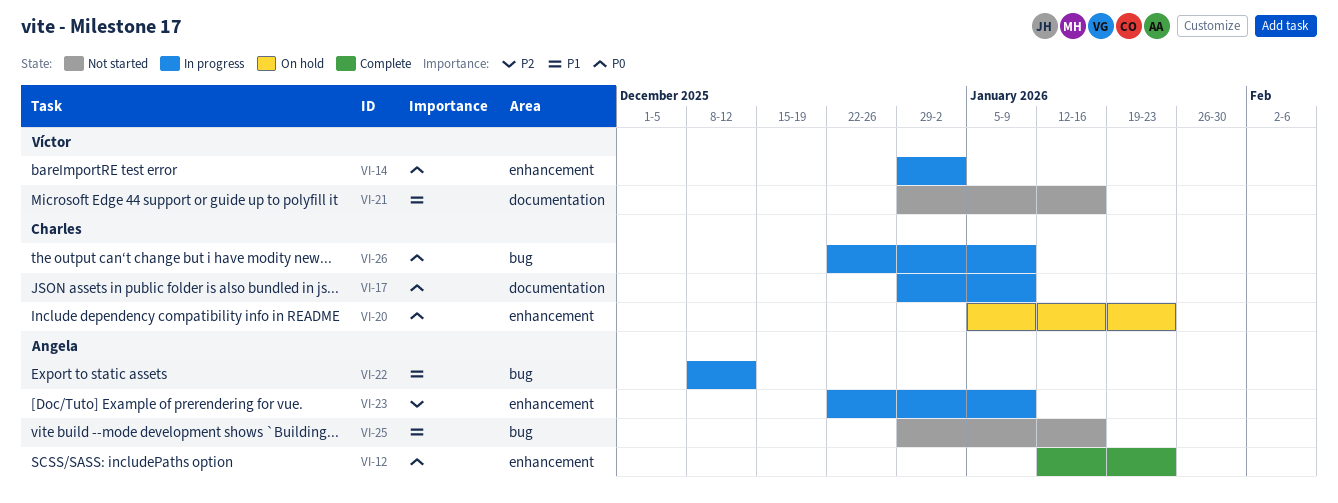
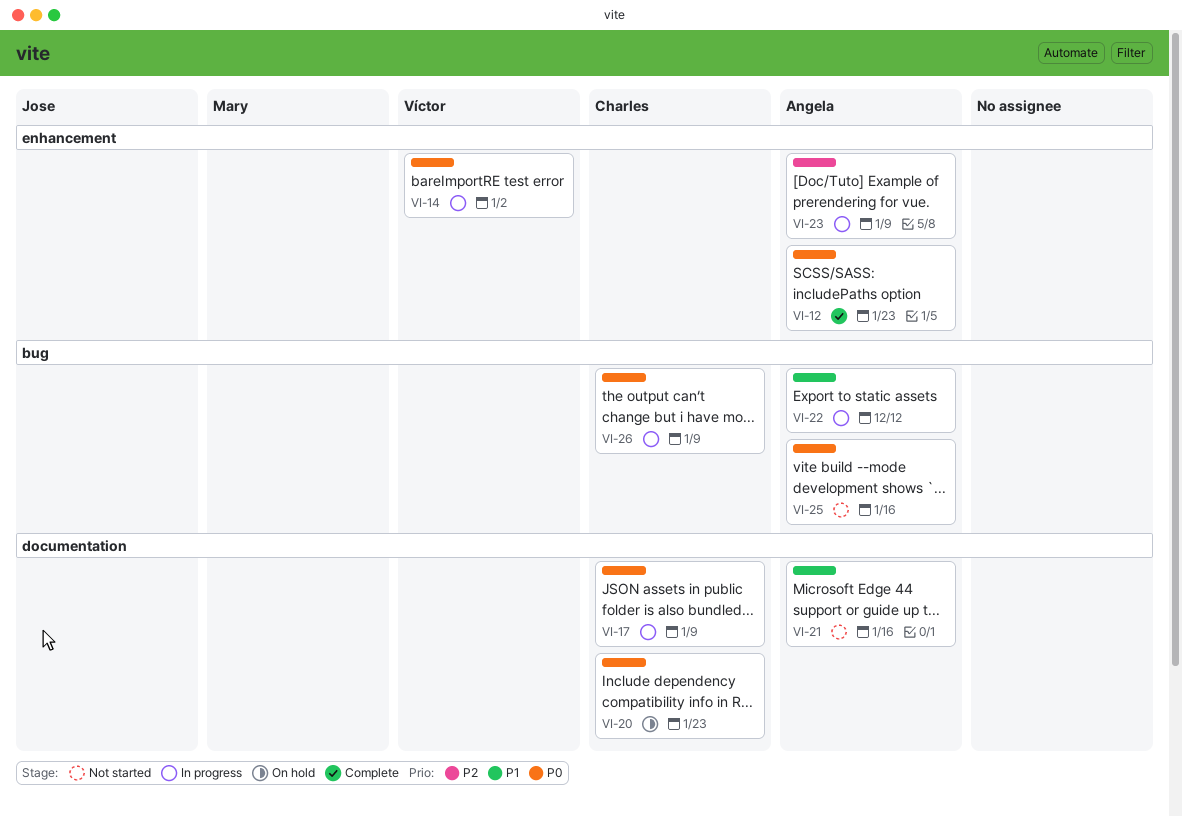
VI-20, label: enhancement -> documentation
VI-21, owner: Víctor -> Angela
VI-25, priority: P1 -> P0

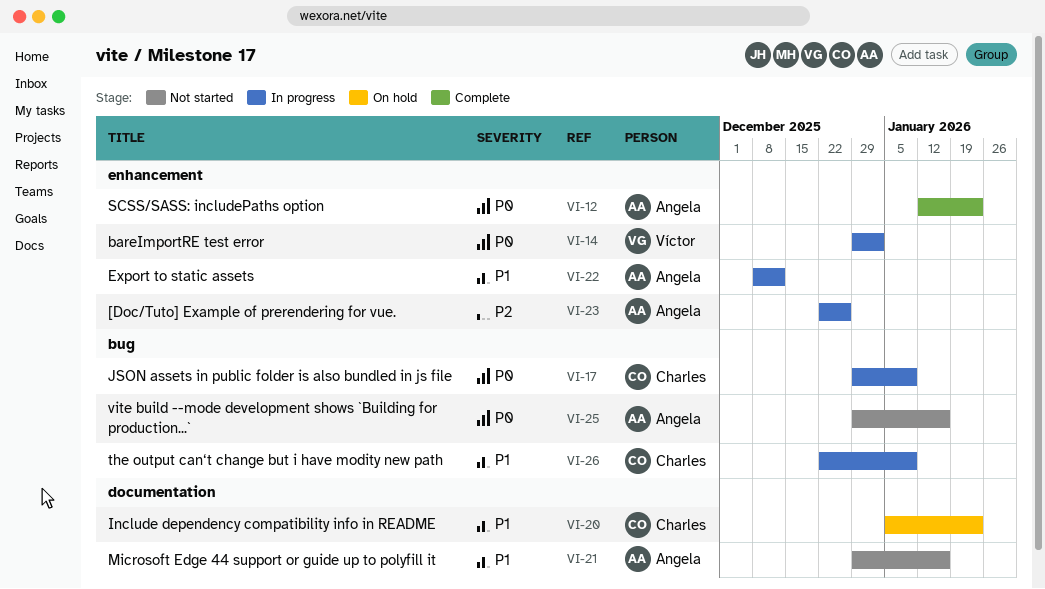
VI-17, label: documentation -> bug
VI-20, priority: P0 -> P1
VI-22, label: bug -> enhancement
VI-23, due: Jan 9 -> Dec 26
VI-26, priority: P0 -> P1

